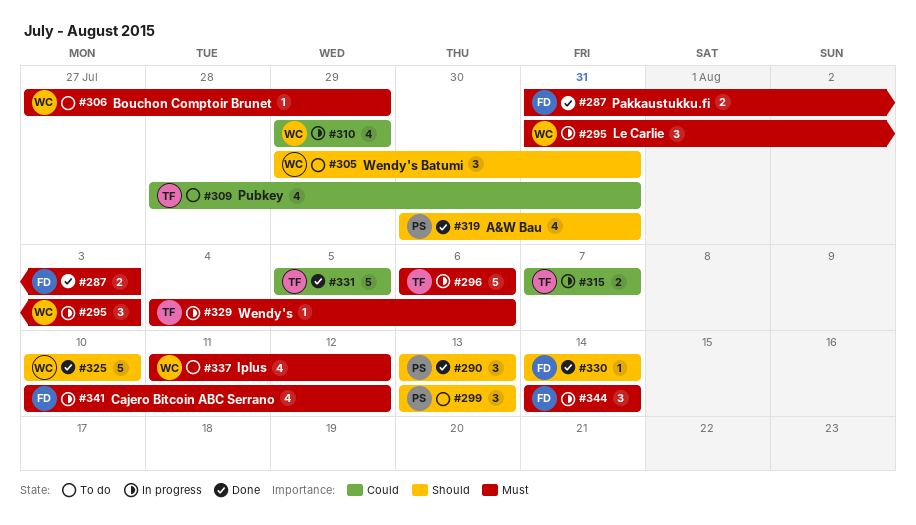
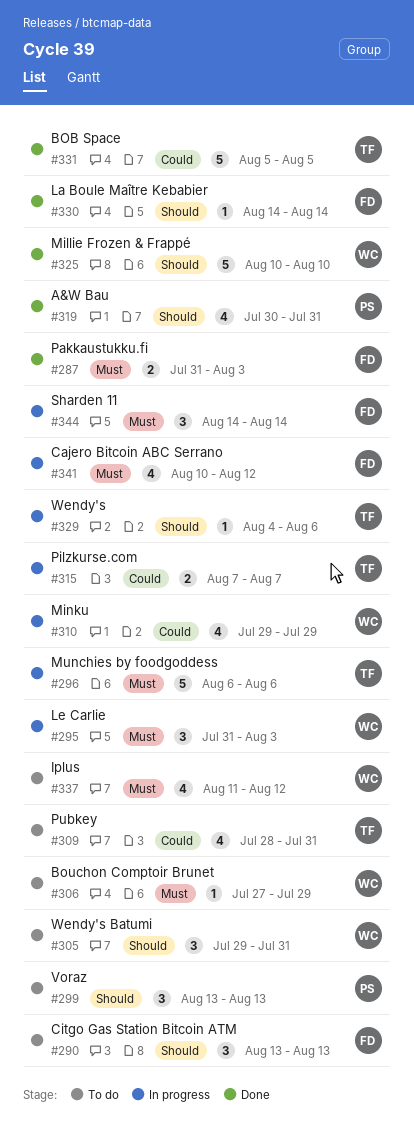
#290, status: Done -> To do
#290, owner: PS -> FD
#329, priority: Must -> Should

